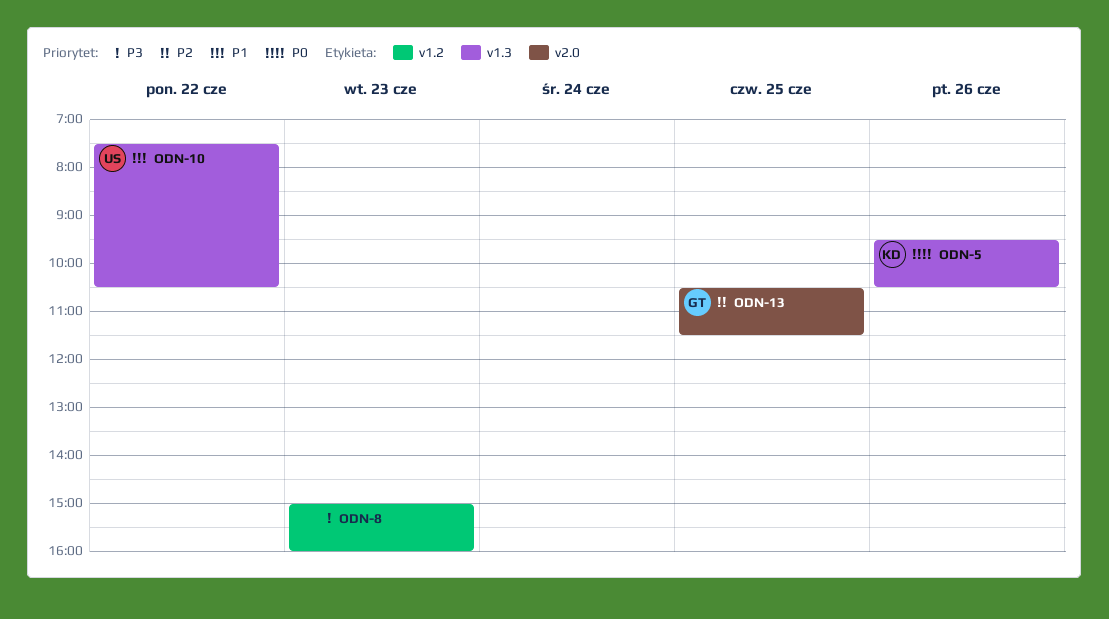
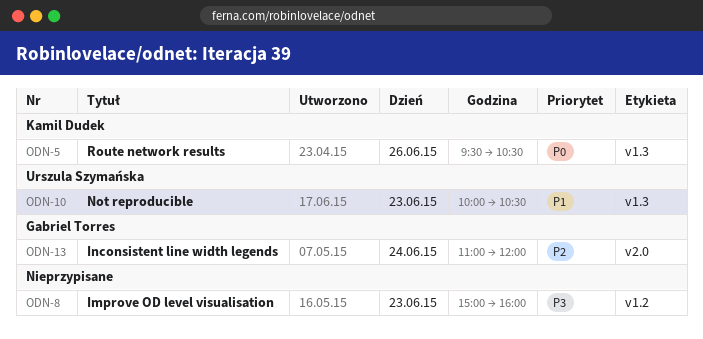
ODN-10, day: Jun 22 -> Jun 23
ODN-10, begins: 07:30 -> 10:00
ODN-13, day: Jun 25 -> Jun 24
ODN-13, begins: 10:30 -> 11:00
ODN-13, ends: 11:30 -> 12:00

